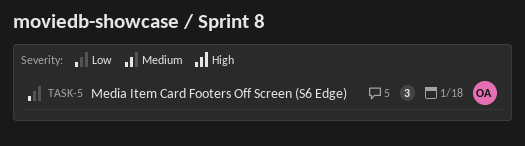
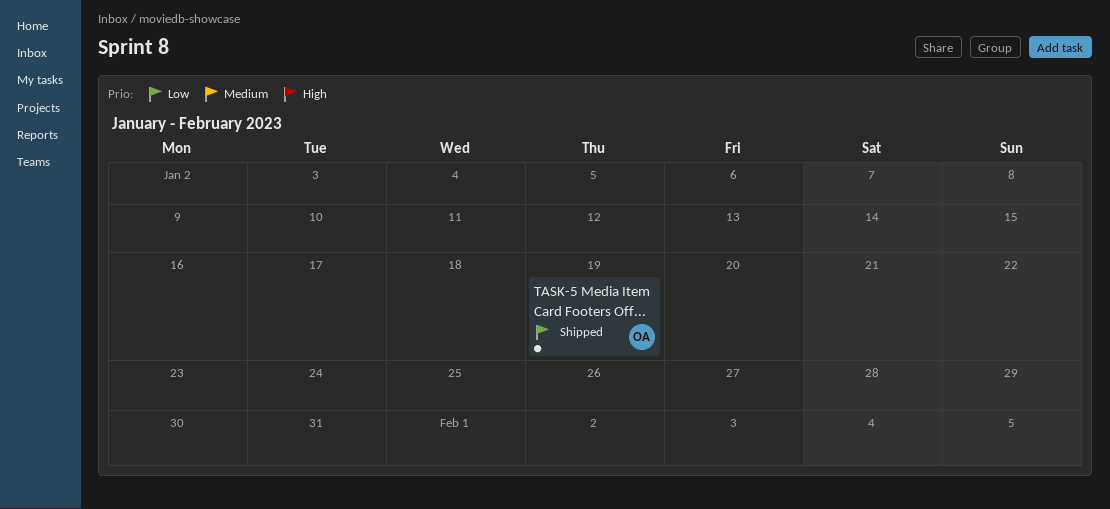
TASK-5, estimate: 3 -> 1
TASK-5, due: Jan 18 -> Jan 19

